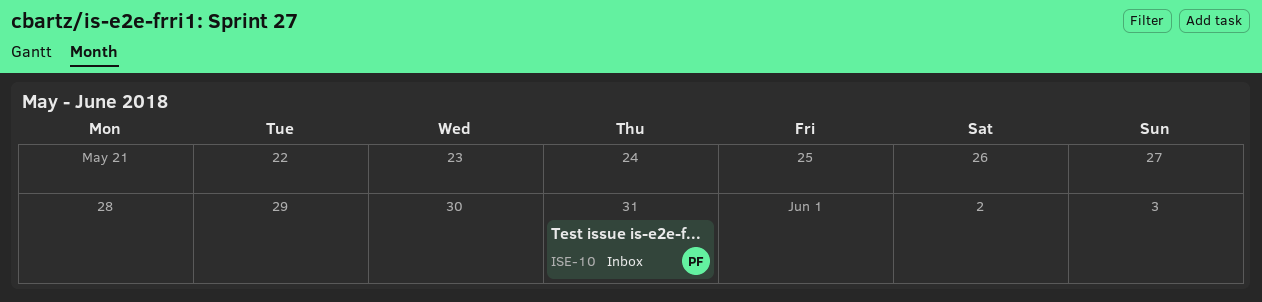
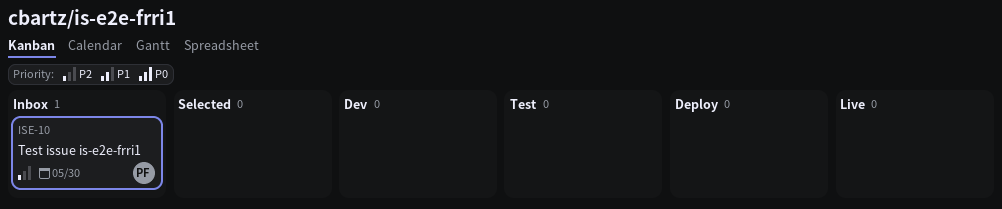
ISE-10, due: May 31 -> May 30

